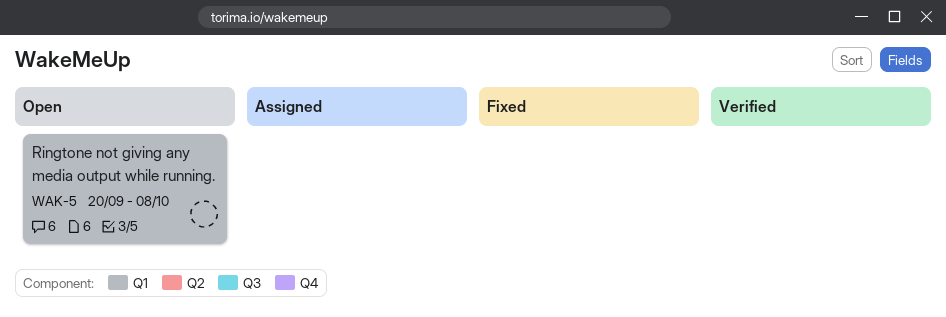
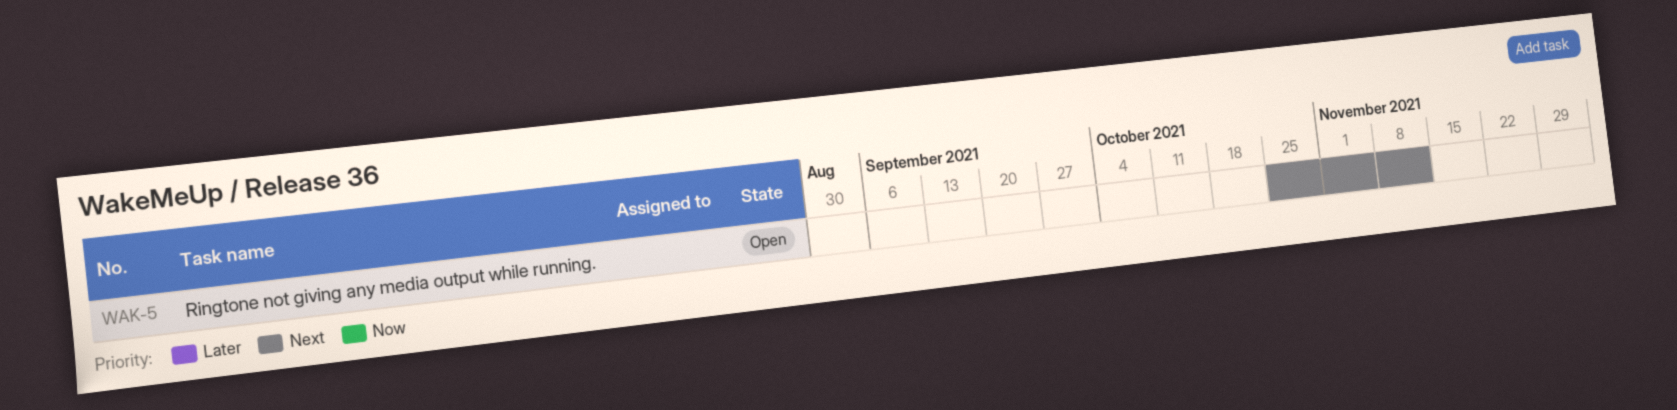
WAK-5, start: Sep 20 -> Oct 25
WAK-5, due: Oct 8 -> Nov 12

